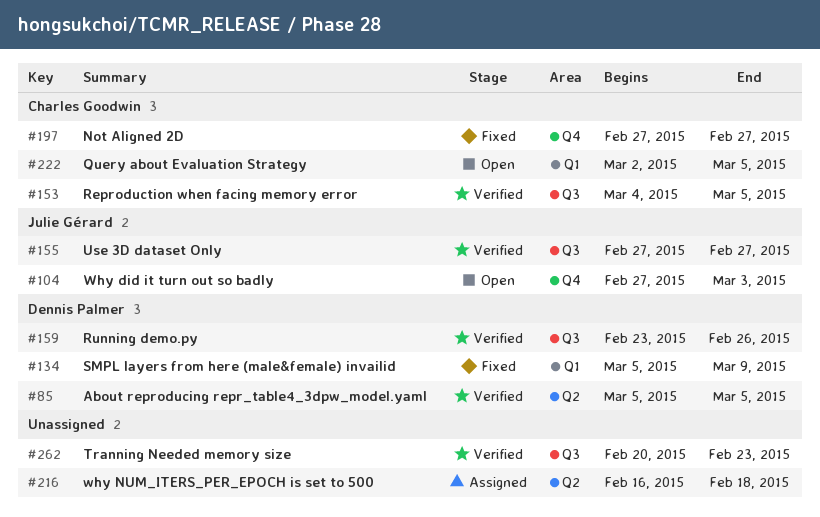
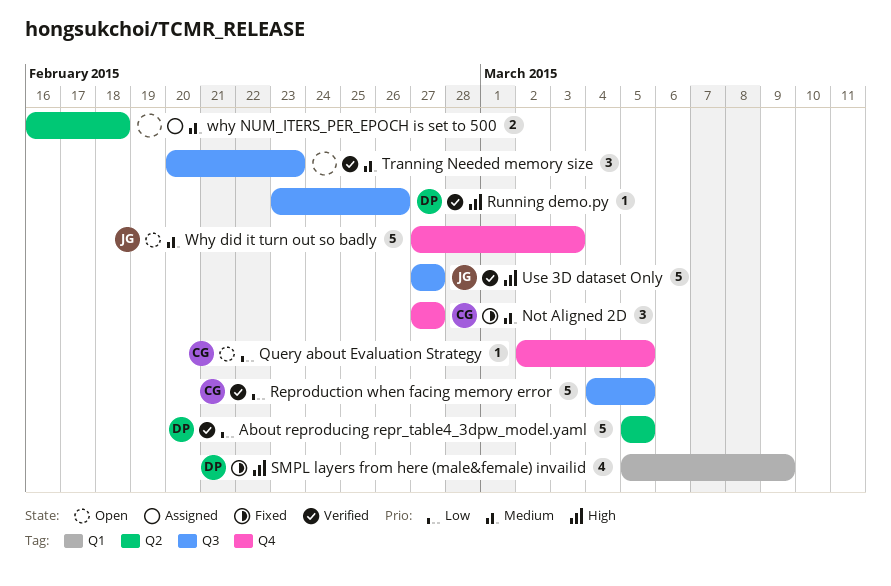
Query about Evaluation Strategy, label: Q1 -> Q4

